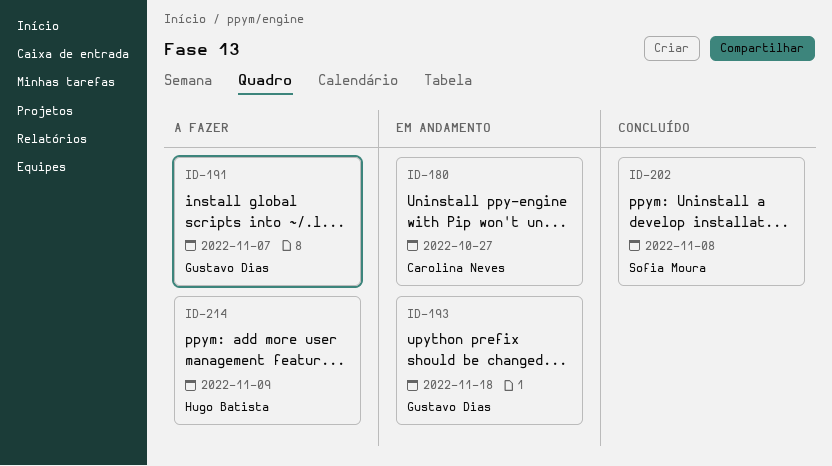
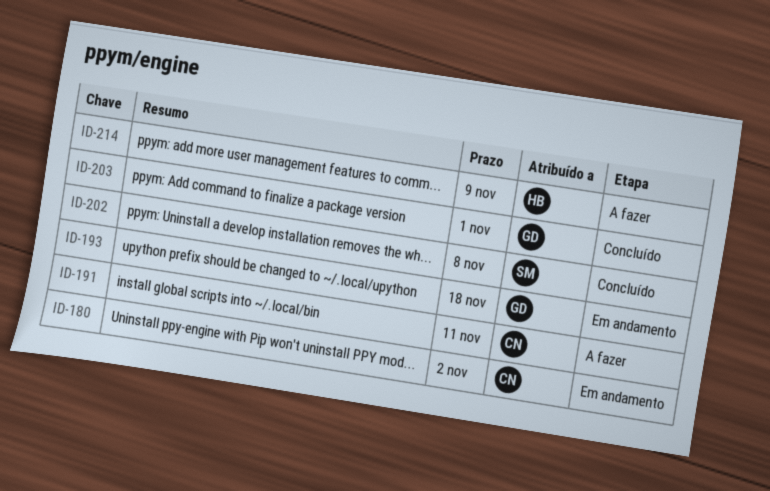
ID-180, due: Oct 27 -> Nov 2
ID-191, owner: Gustavo Dias -> Carolina Neves
ID-191, due: Nov 7 -> Nov 11
ID-203: none -> present

